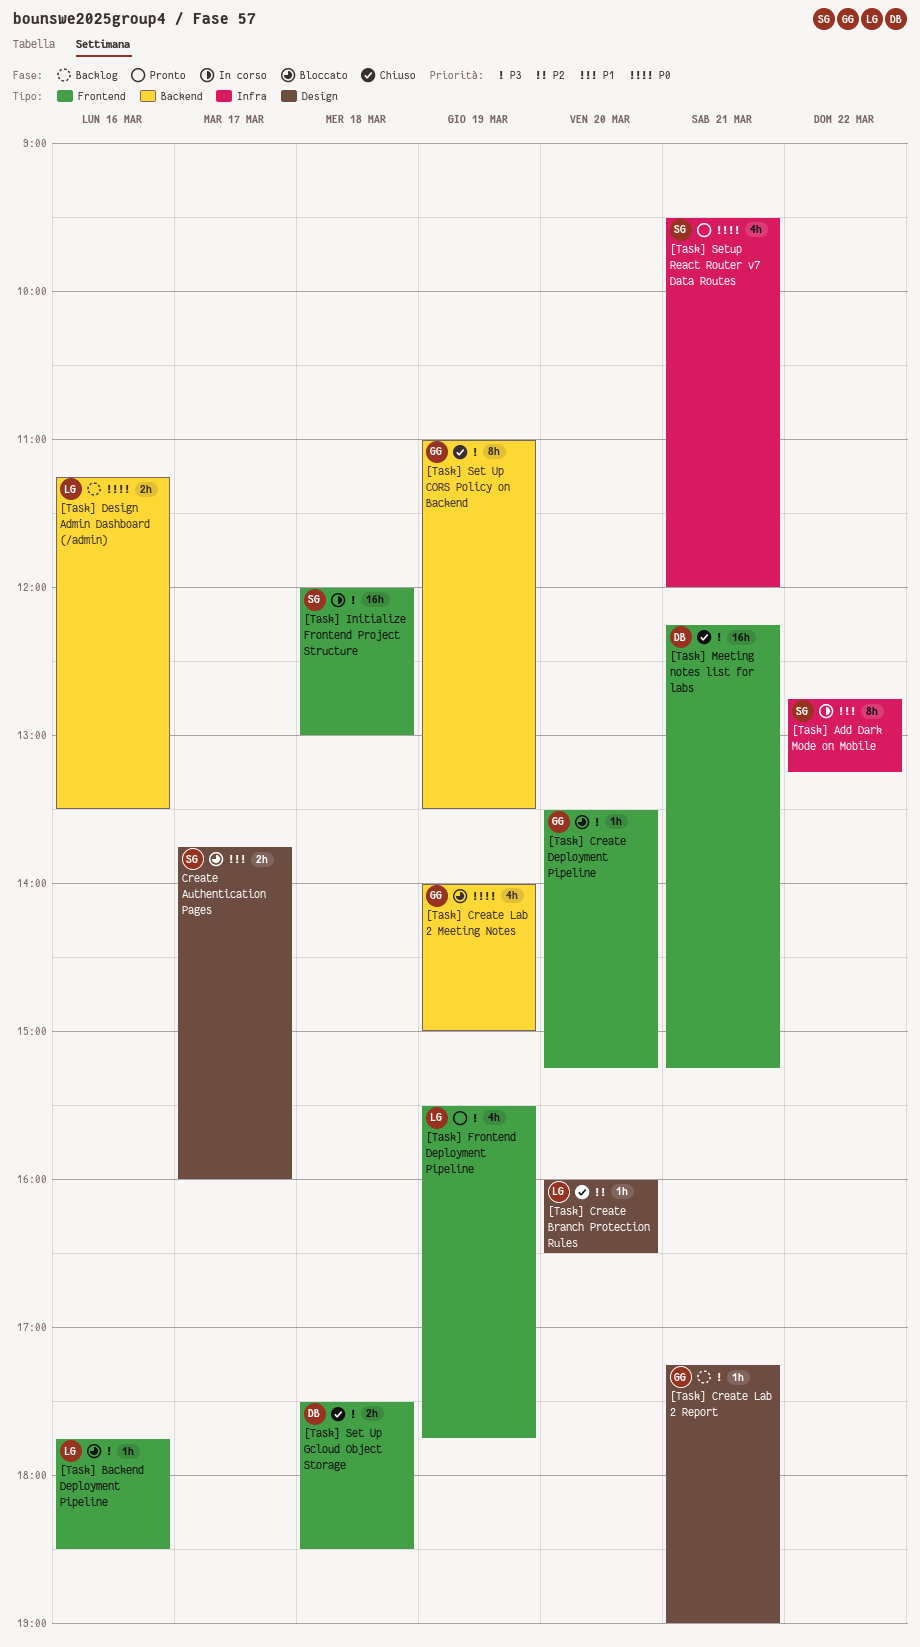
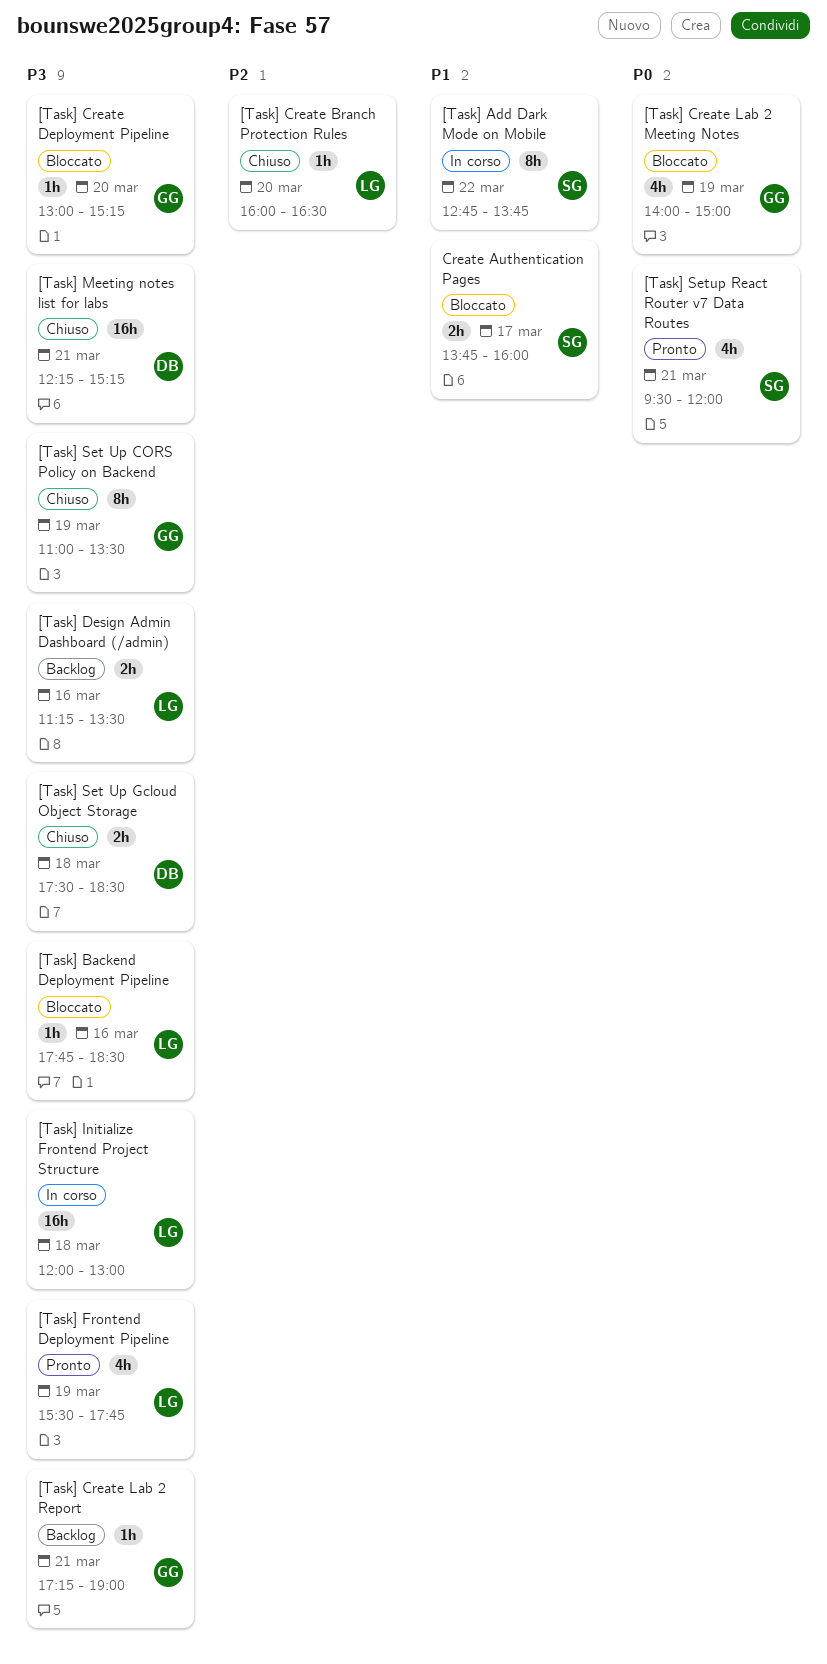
[Task] Add Dark Mode on Mobile, ends: 13:15 -> 13:45
[Task] Create Deployment Pipeline, begins: 13:30 -> 13:00
[Task] Design Admin Dashboard (/admin), priority: P0 -> P3
[Task] Initialize Frontend Project Structure, owner: SG -> LG

